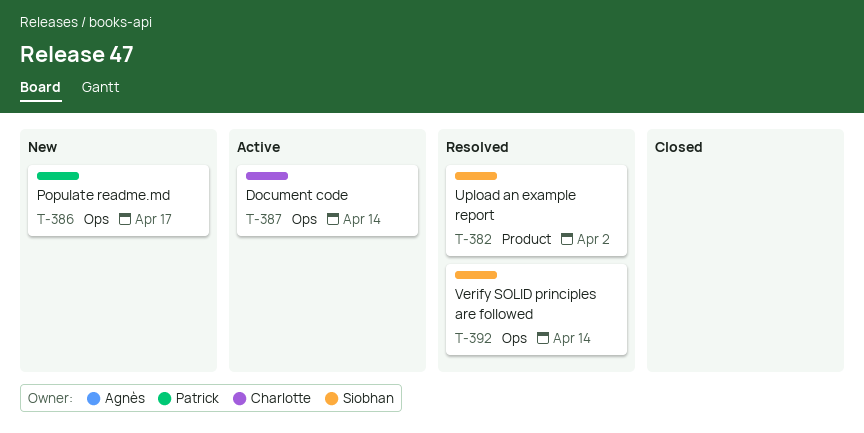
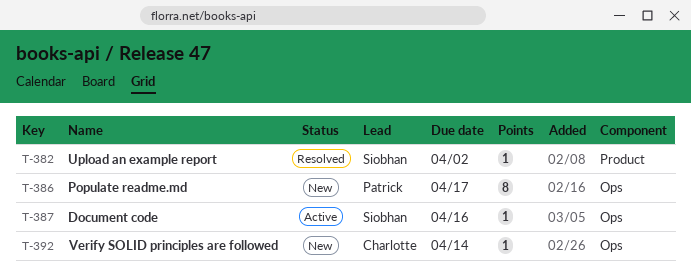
T-387, owner: Charlotte -> Siobhan
T-387, due: Apr 14 -> Apr 16
T-392, status: Resolved -> New
T-392, owner: Siobhan -> Charlotte

